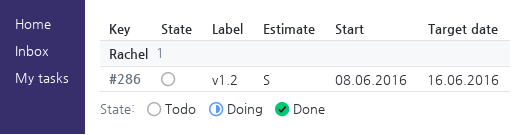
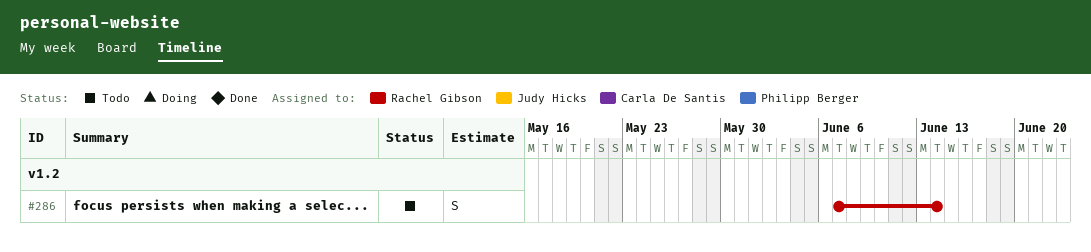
#286, start: Jun 8 -> Jun 7
#286, due: Jun 16 -> Jun 14

